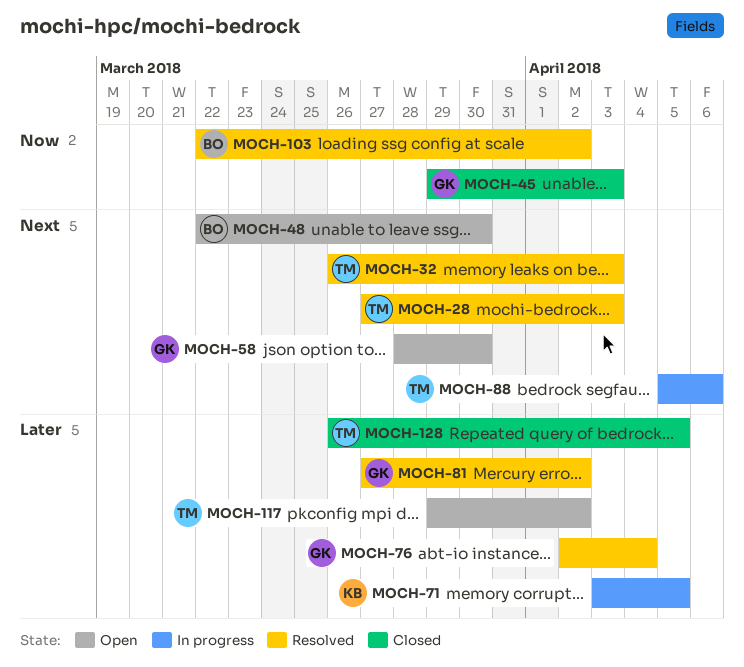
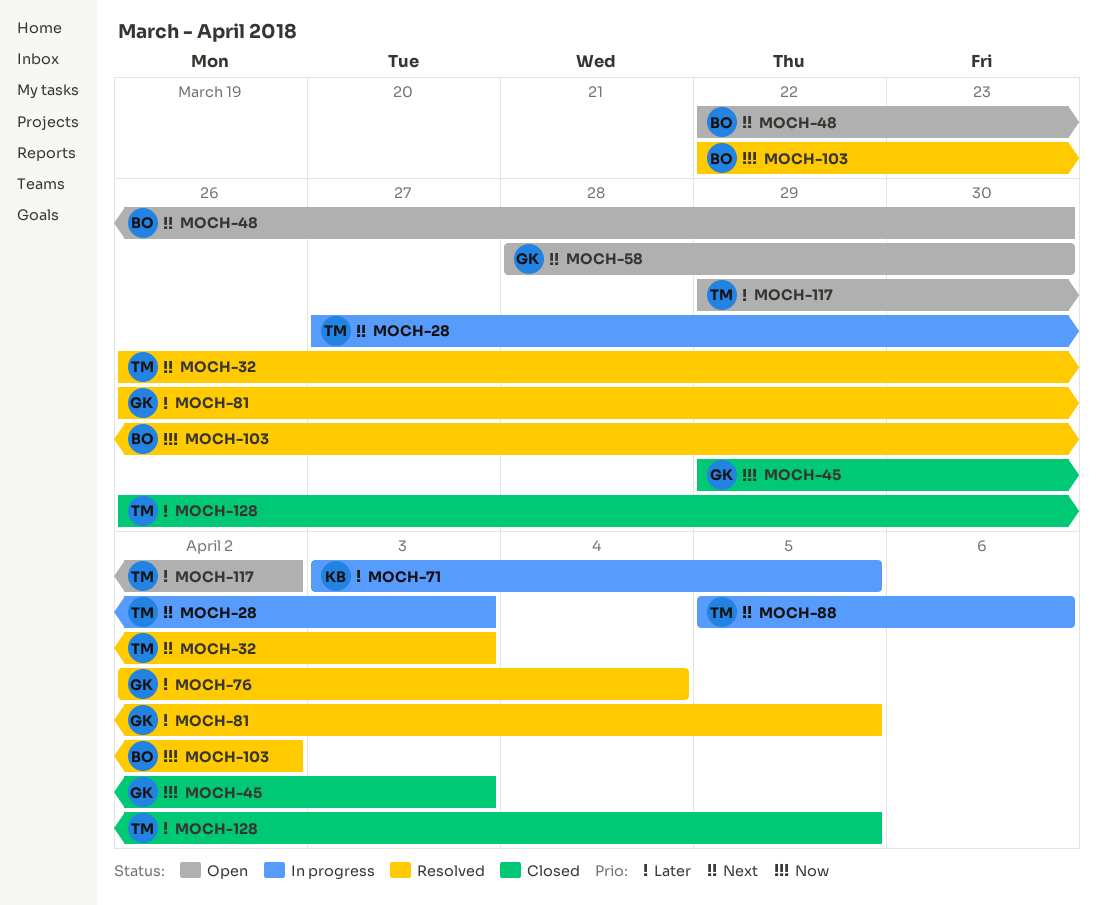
MOCH-28, status: Resolved -> In progress
MOCH-81, start: Mar 27 -> Mar 26
MOCH-81, due: Apr 2 -> Apr 5

